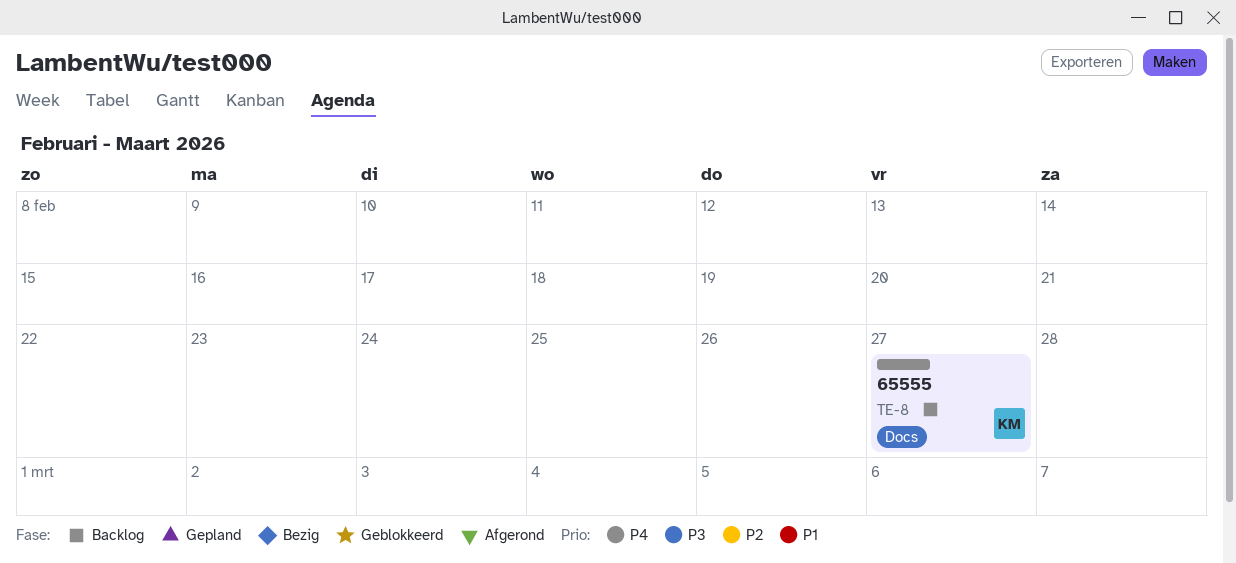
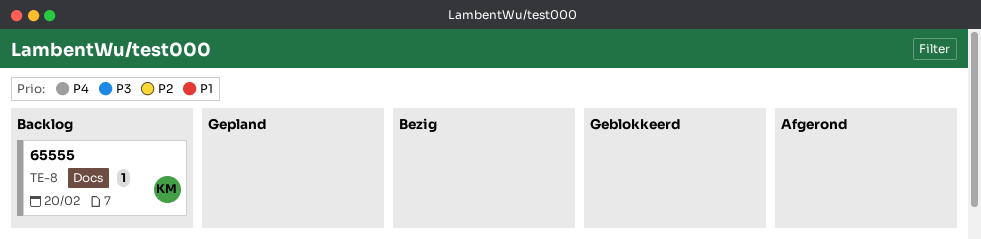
TE-8, due: Feb 27 -> Feb 20

